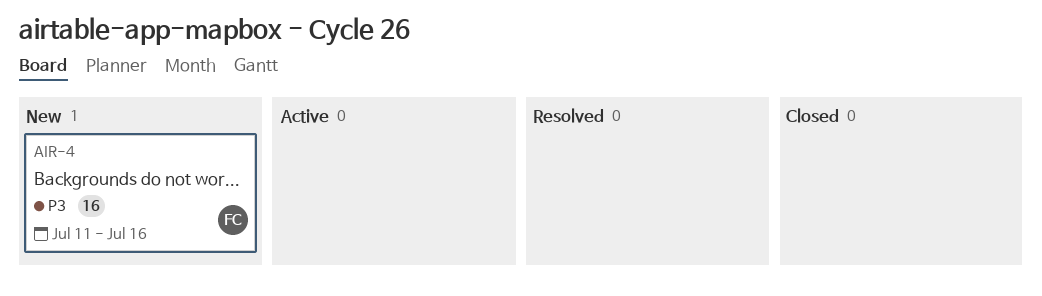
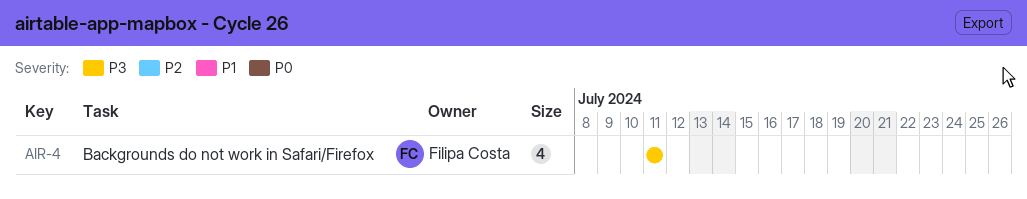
AIR-4, estimate: 16 -> 4
AIR-4, due: Jul 16 -> Jul 11

